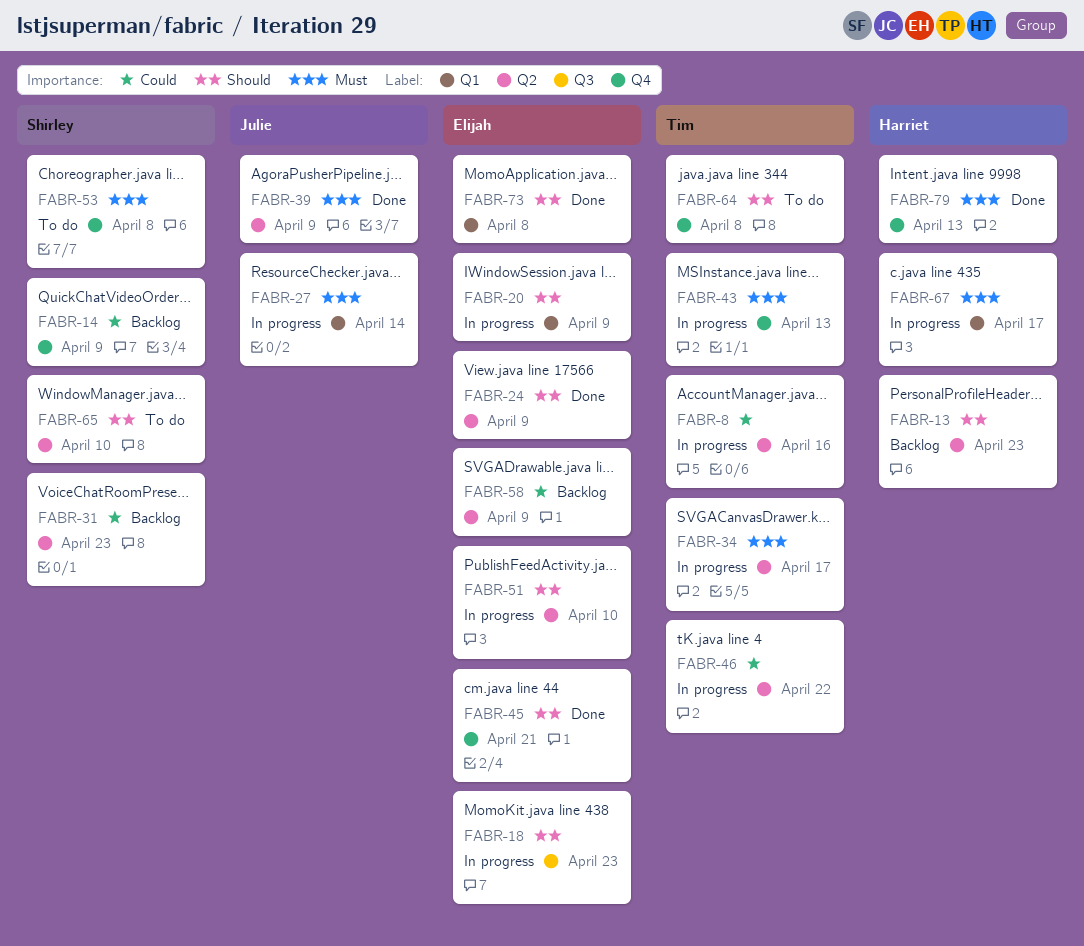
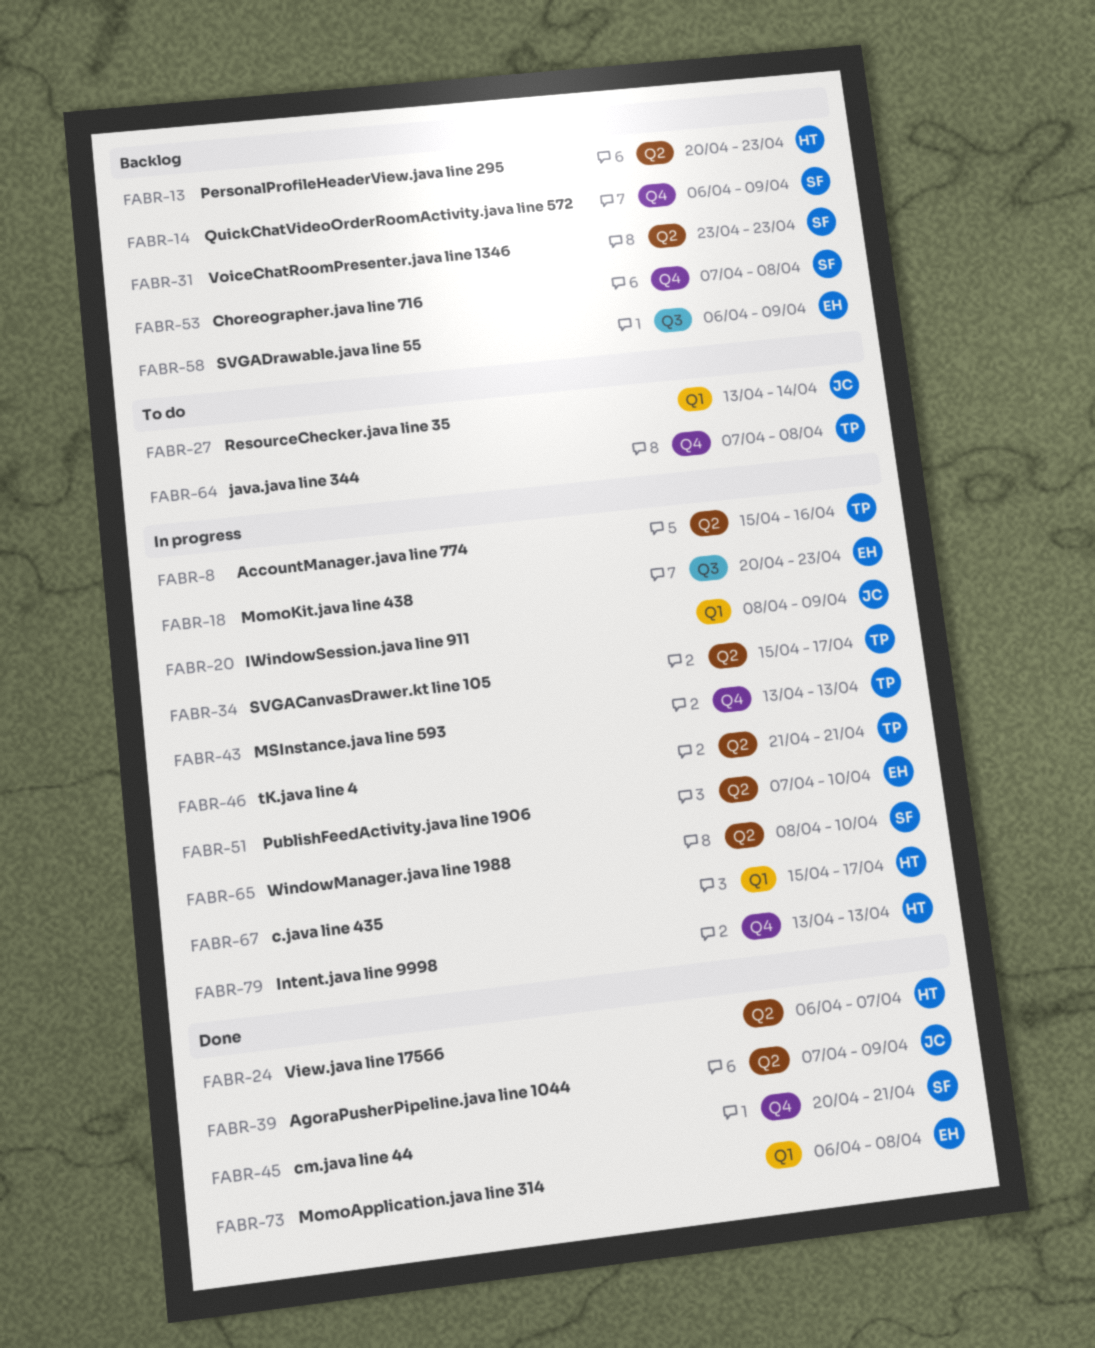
FABR-20, owner: Elijah -> Julie
FABR-24, owner: Elijah -> Harriet
FABR-24, due: Apr 9 -> Apr 7
FABR-27, status: In progress -> To do
FABR-45, owner: Elijah -> Shirley
FABR-46, due: Apr 22 -> Apr 21
FABR-53, status: To do -> Backlog
FABR-58, label: Q2 -> Q3
FABR-65, status: To do -> In progress
FABR-79, status: Done -> In progress

